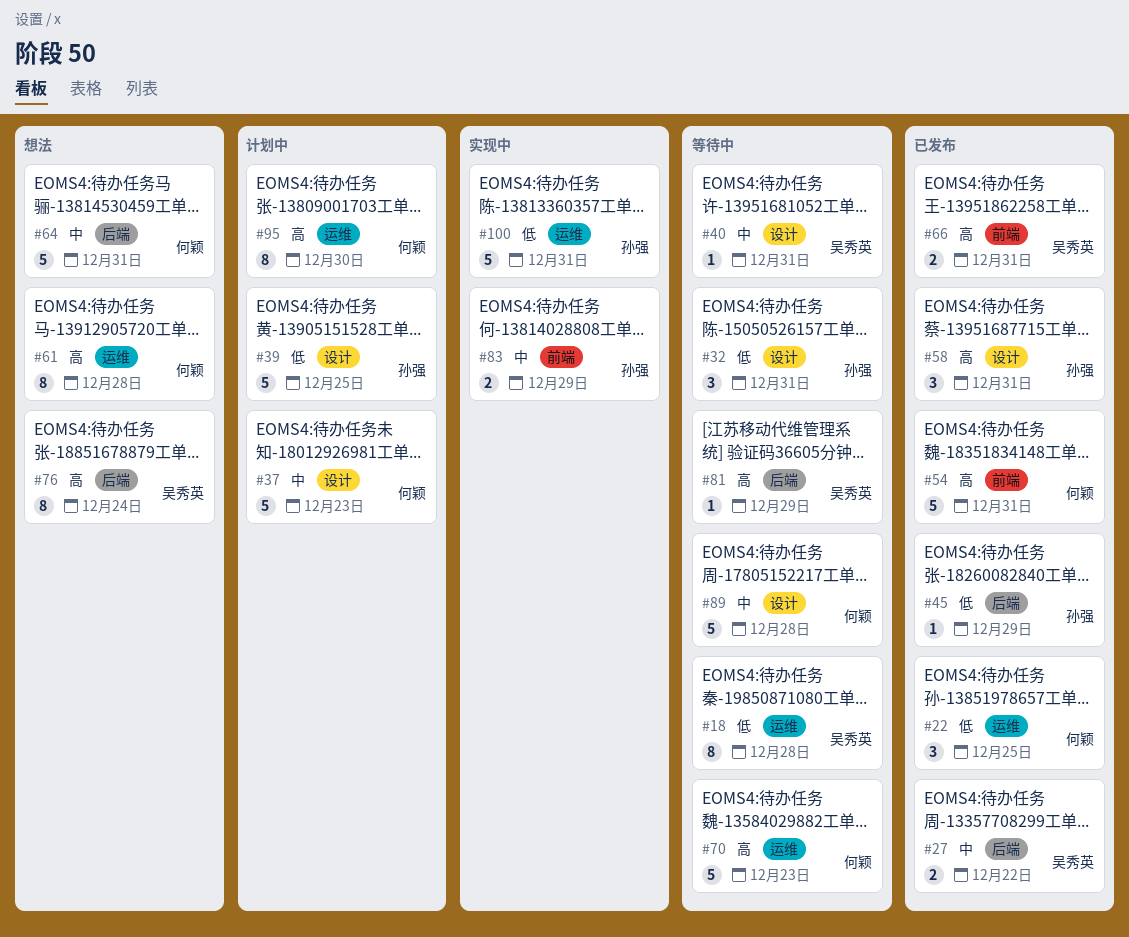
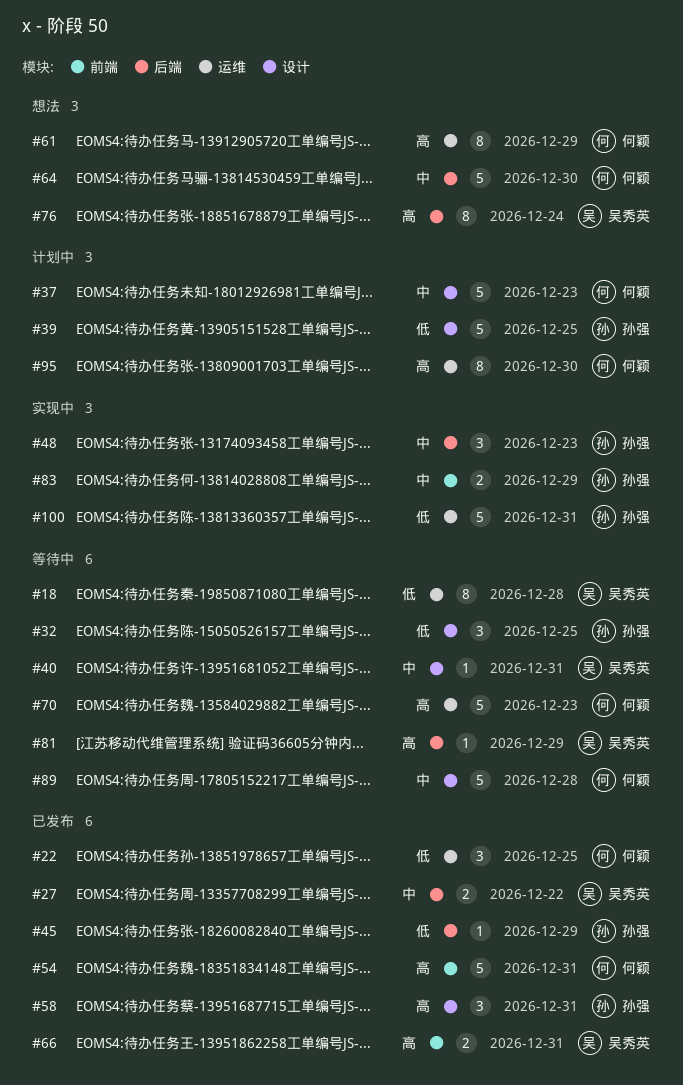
#32, due: Dec 31 -> Dec 25
#48: none -> present
#61, due: Dec 28 -> Dec 29
#64, due: Dec 31 -> Dec 30

